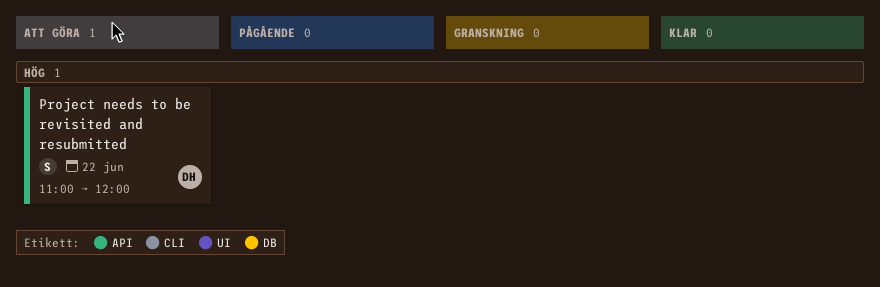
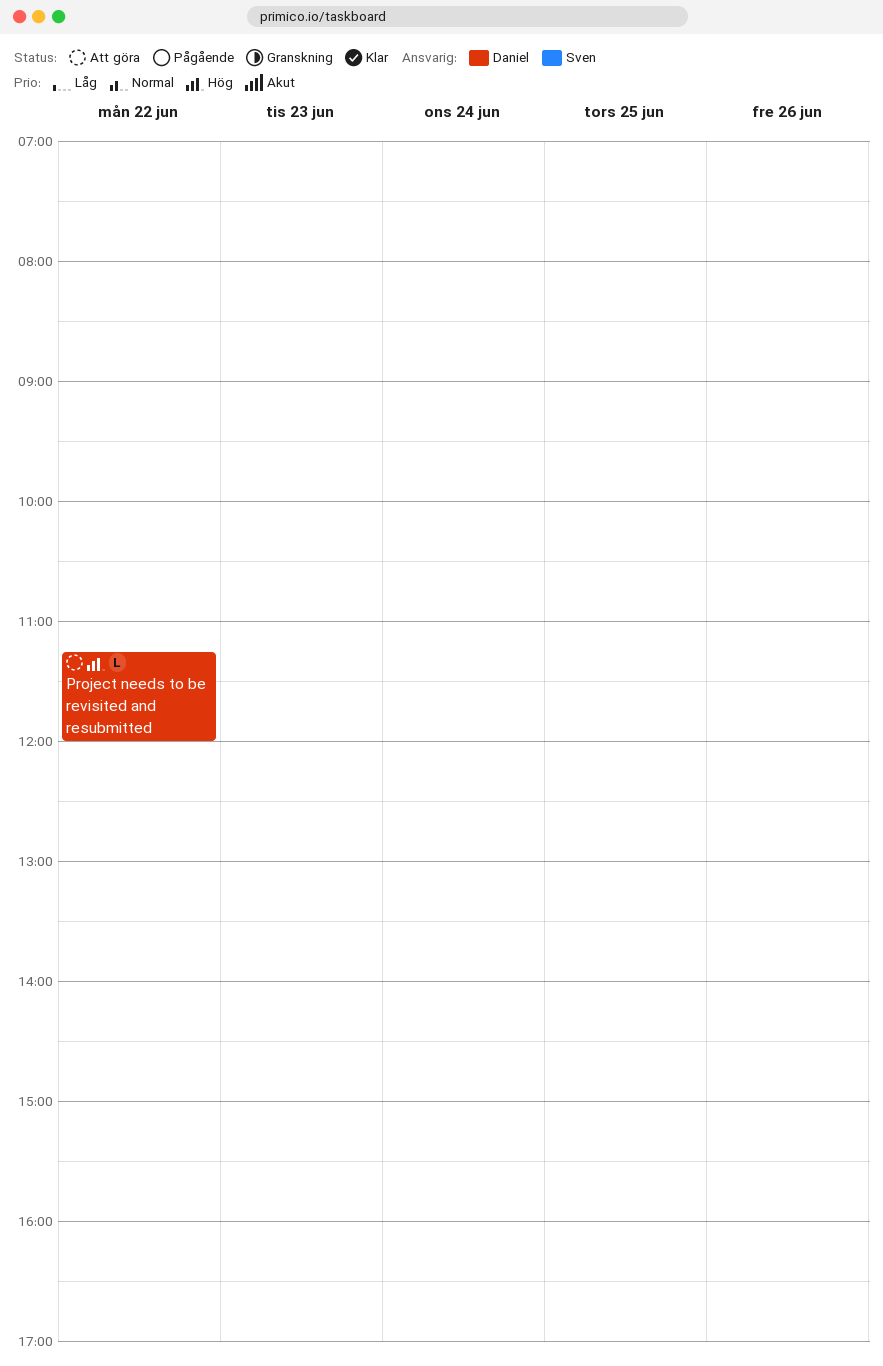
Project needs to be revisited and resubmitted, estimate: S -> L
Project needs to be revisited and resubmitted, begins: 11:00 -> 11:15

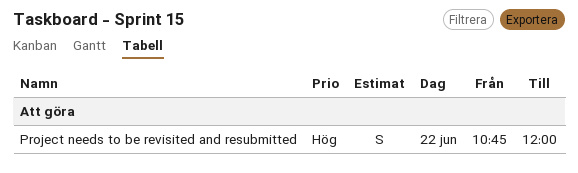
Project needs to be revisited and resubmitted, estimate: L -> S
Project needs to be revisited and resubmitted, begins: 11:15 -> 10:45

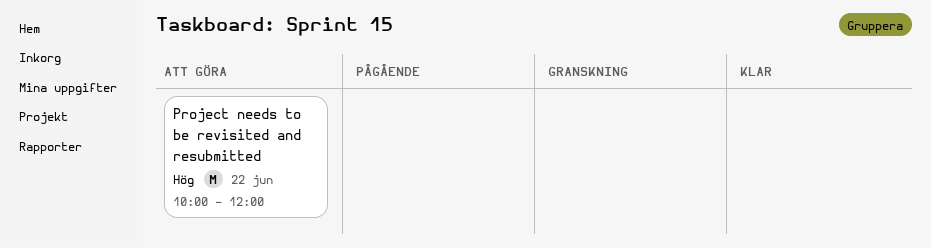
Project needs to be revisited and resubmitted, estimate: S -> M
Project needs to be revisited and resubmitted, begins: 10:45 -> 10:00

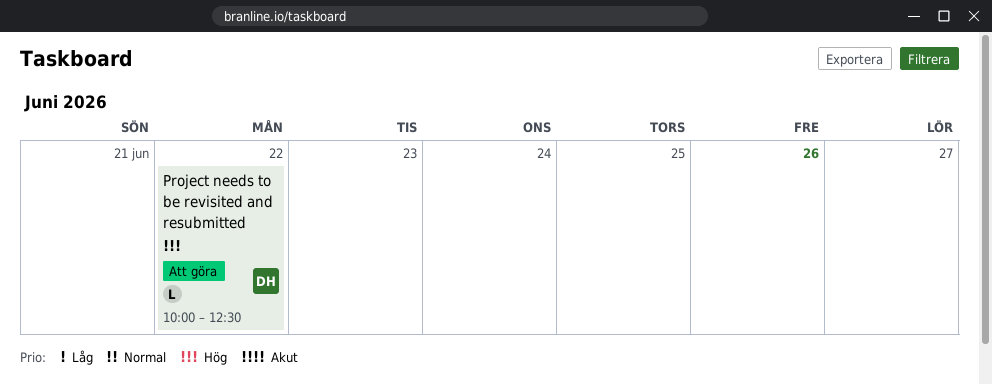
Project needs to be revisited and resubmitted, estimate: M -> L
Project needs to be revisited and resubmitted, ends: 12:00 -> 12:30

